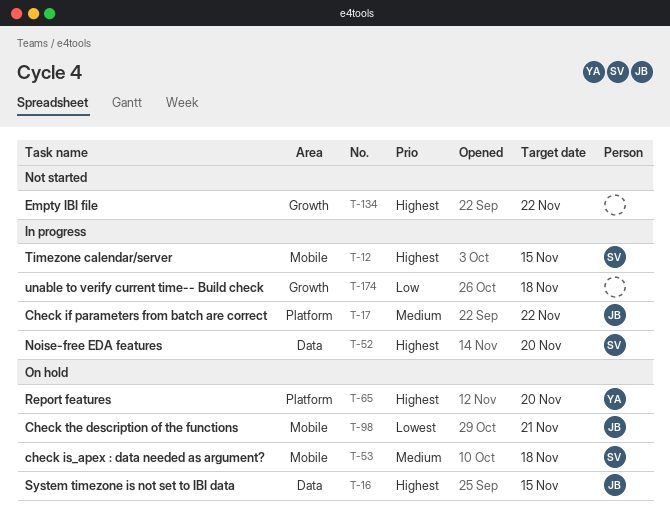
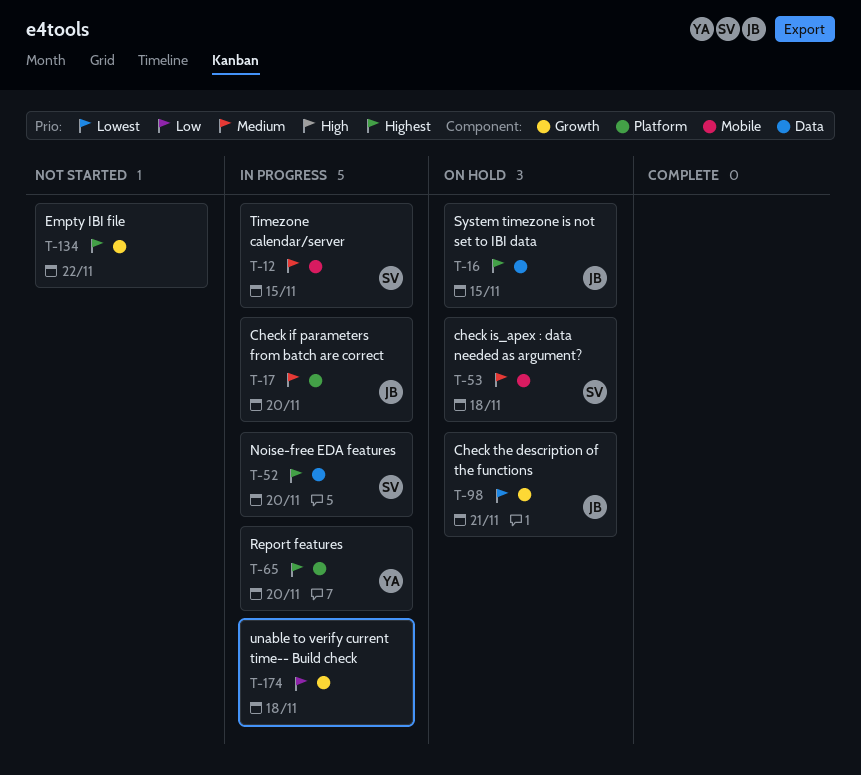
T-12, priority: Highest -> Medium
T-17, due: Nov 22 -> Nov 20
T-65, status: On hold -> In progress
T-98, label: Mobile -> Growth

